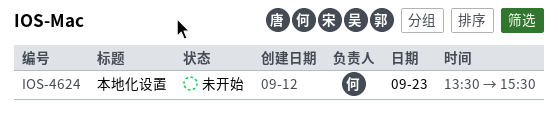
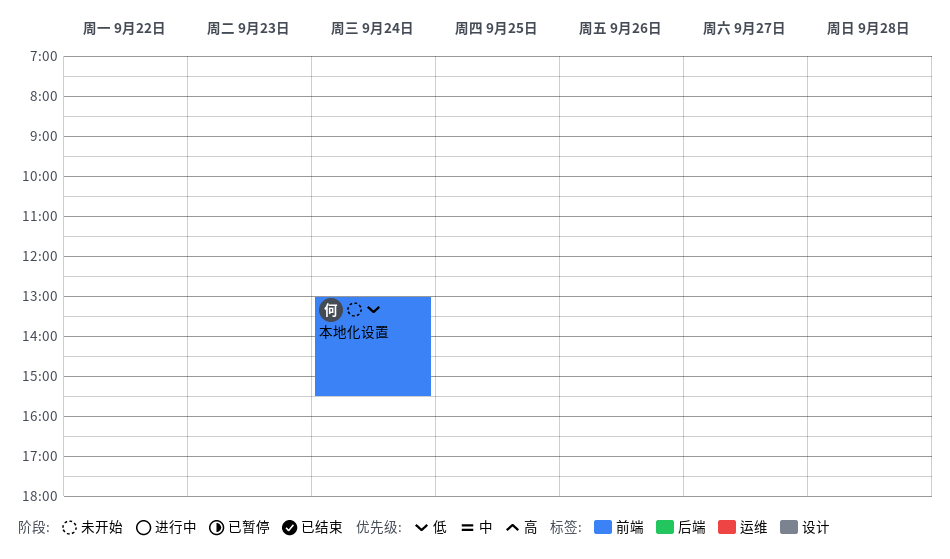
本地化设置, day: Sep 23 -> Sep 24
本地化设置, begins: 13:30 -> 13:00

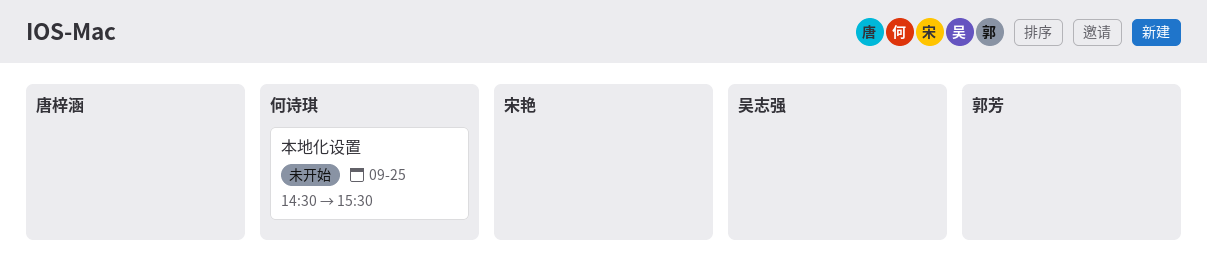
本地化设置, day: Sep 24 -> Sep 25
本地化设置, begins: 13:00 -> 14:30

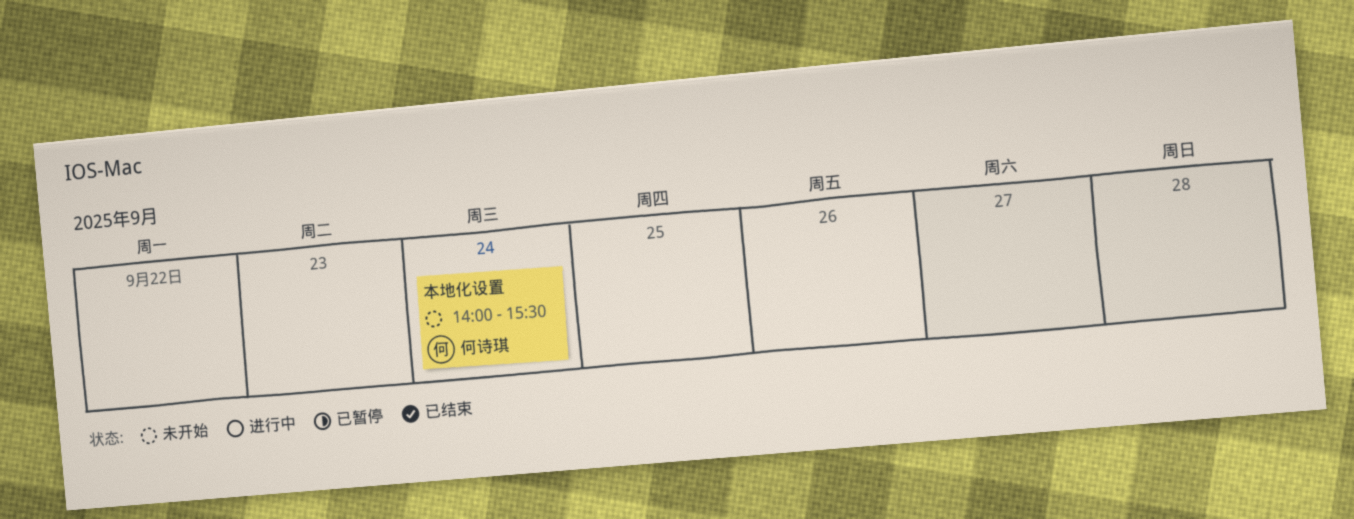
本地化设置, day: Sep 25 -> Sep 24
本地化设置, begins: 14:30 -> 14:00

